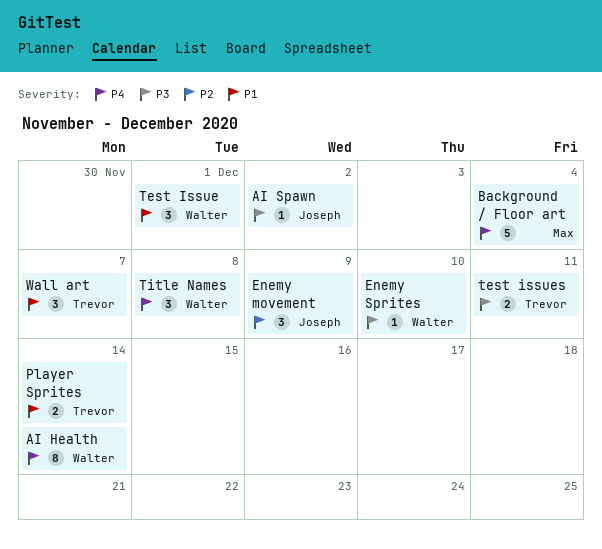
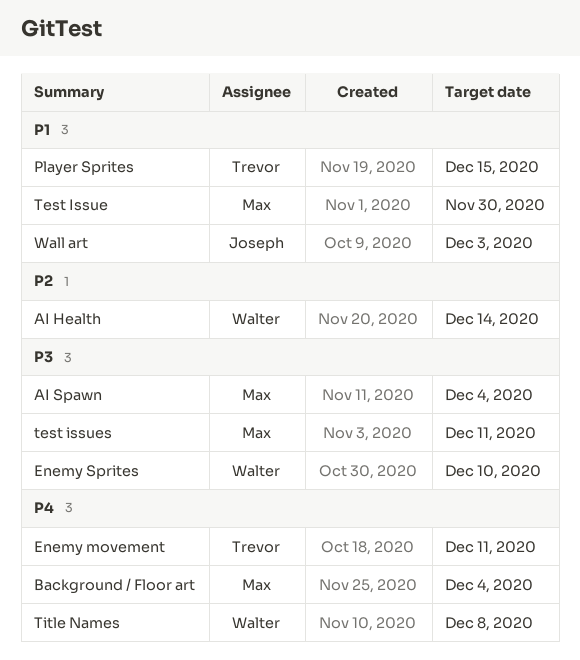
AI Health, priority: P4 -> P2
AI Spawn, owner: Joseph -> Max
AI Spawn, due: Dec 2 -> Dec 4
Enemy movement, owner: Joseph -> Trevor
Enemy movement, priority: P2 -> P4
Enemy movement, due: Dec 9 -> Dec 11
Player Sprites, due: Dec 14 -> Dec 15
Test Issue, owner: Walter -> Max
Test Issue, due: Dec 1 -> Nov 30
test issues, owner: Trevor -> Max
Wall art, owner: Trevor -> Joseph
Wall art, due: Dec 7 -> Dec 3

